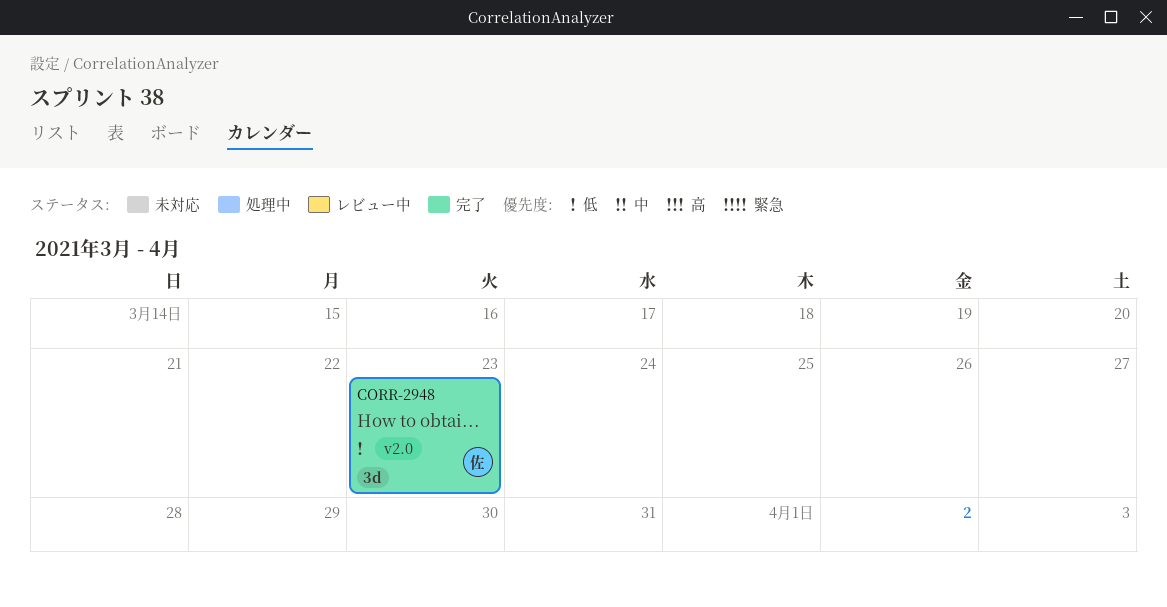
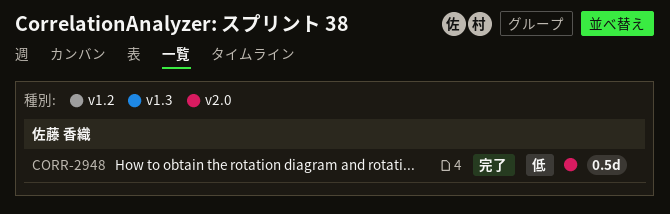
CORR-2948, estimate: 3d -> 0.5d

